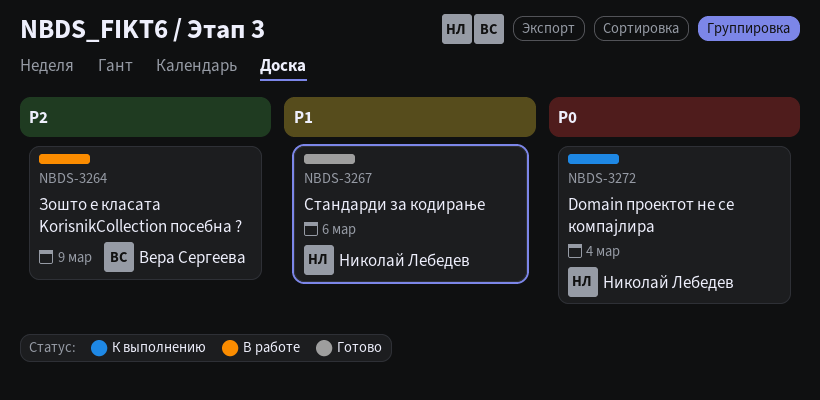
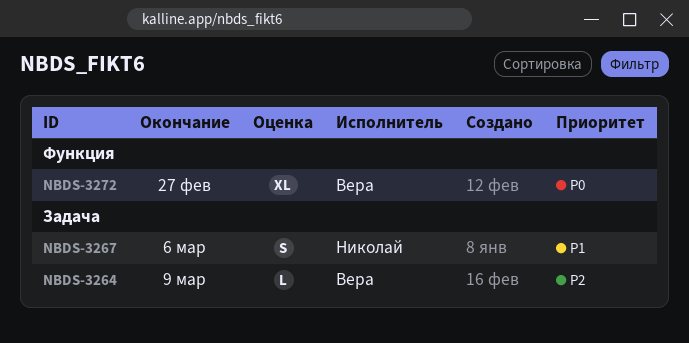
NBDS-3272, owner: Николай Лебедев -> Вера Сергеева
NBDS-3272, due: Mar 4 -> Feb 27

